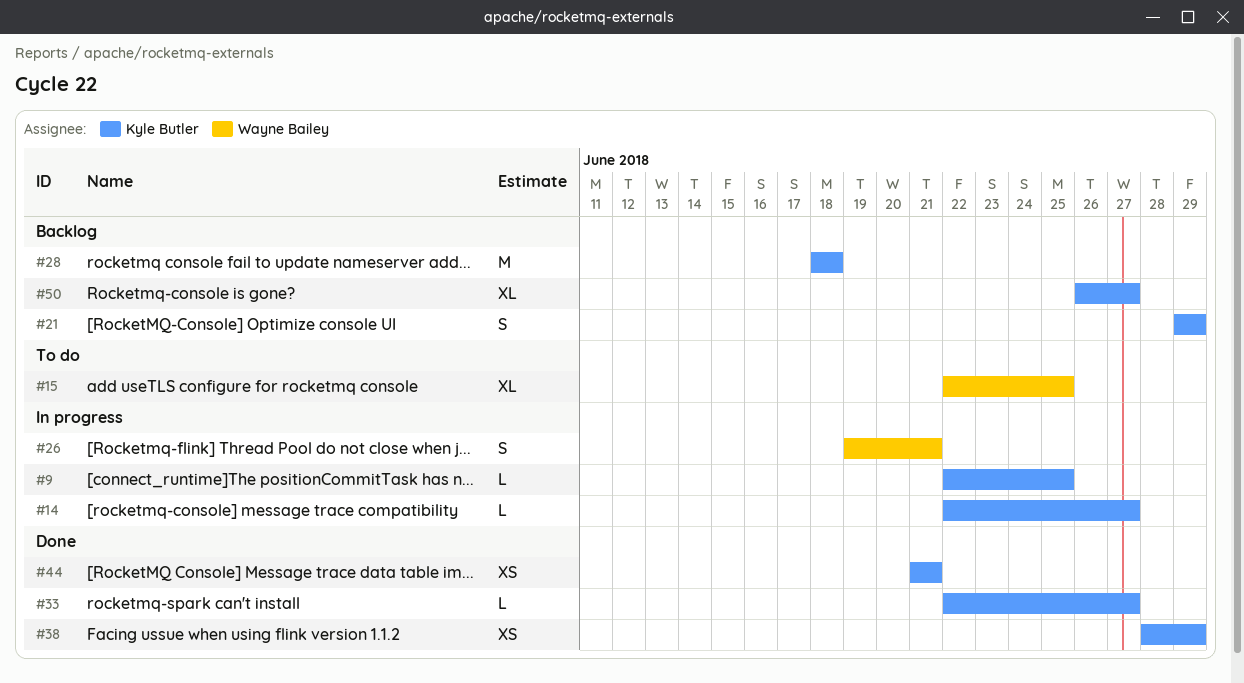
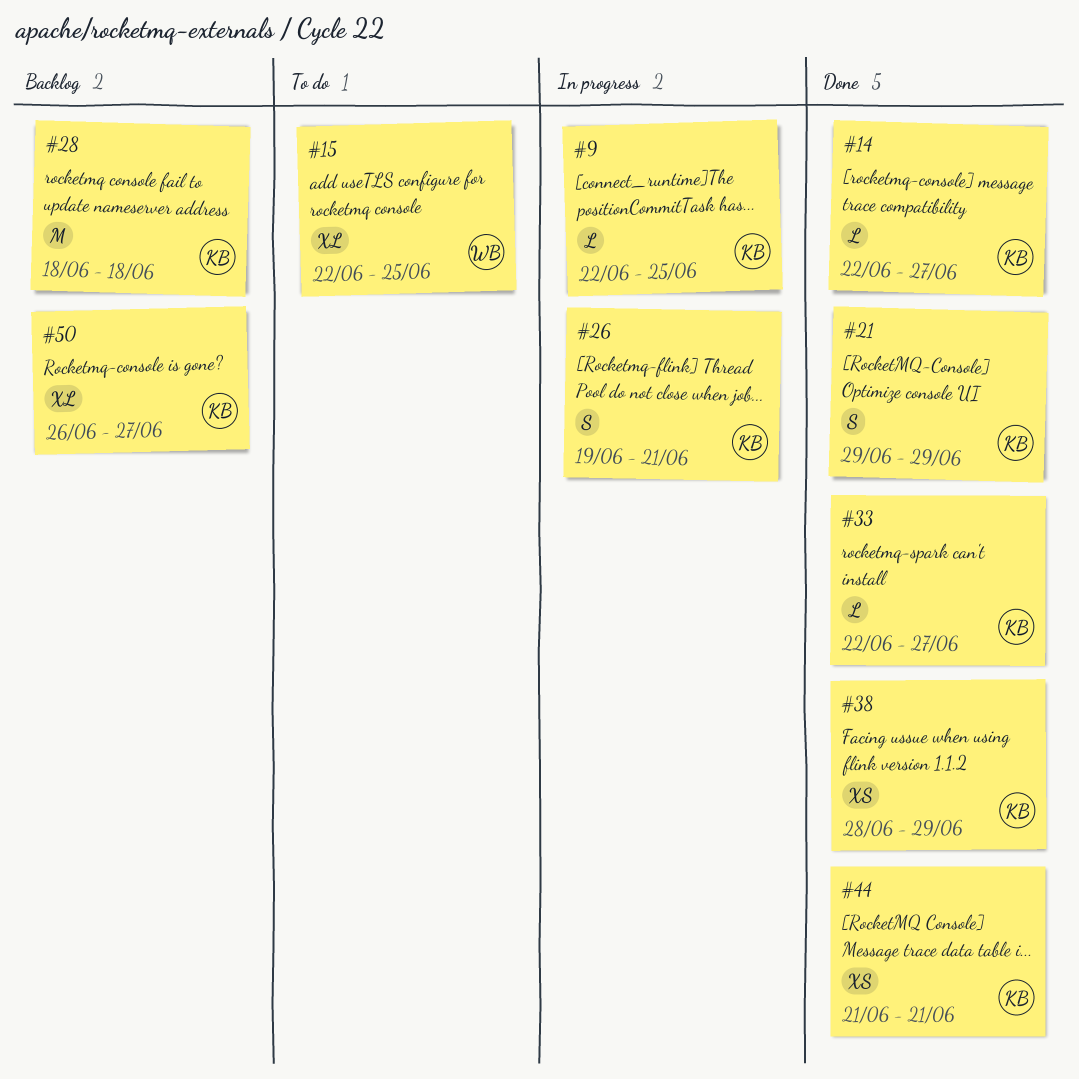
#14, status: In progress -> Done
#21, status: Backlog -> Done
#26, owner: Wayne Bailey -> Kyle Butler

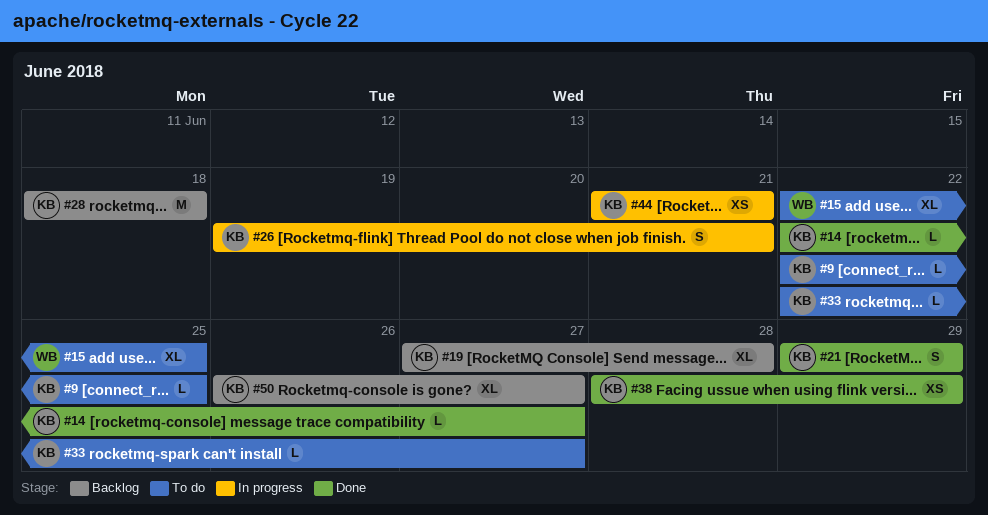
#9, status: In progress -> To do
#19: none -> present
#33, status: Done -> To do
#44, status: Done -> In progress

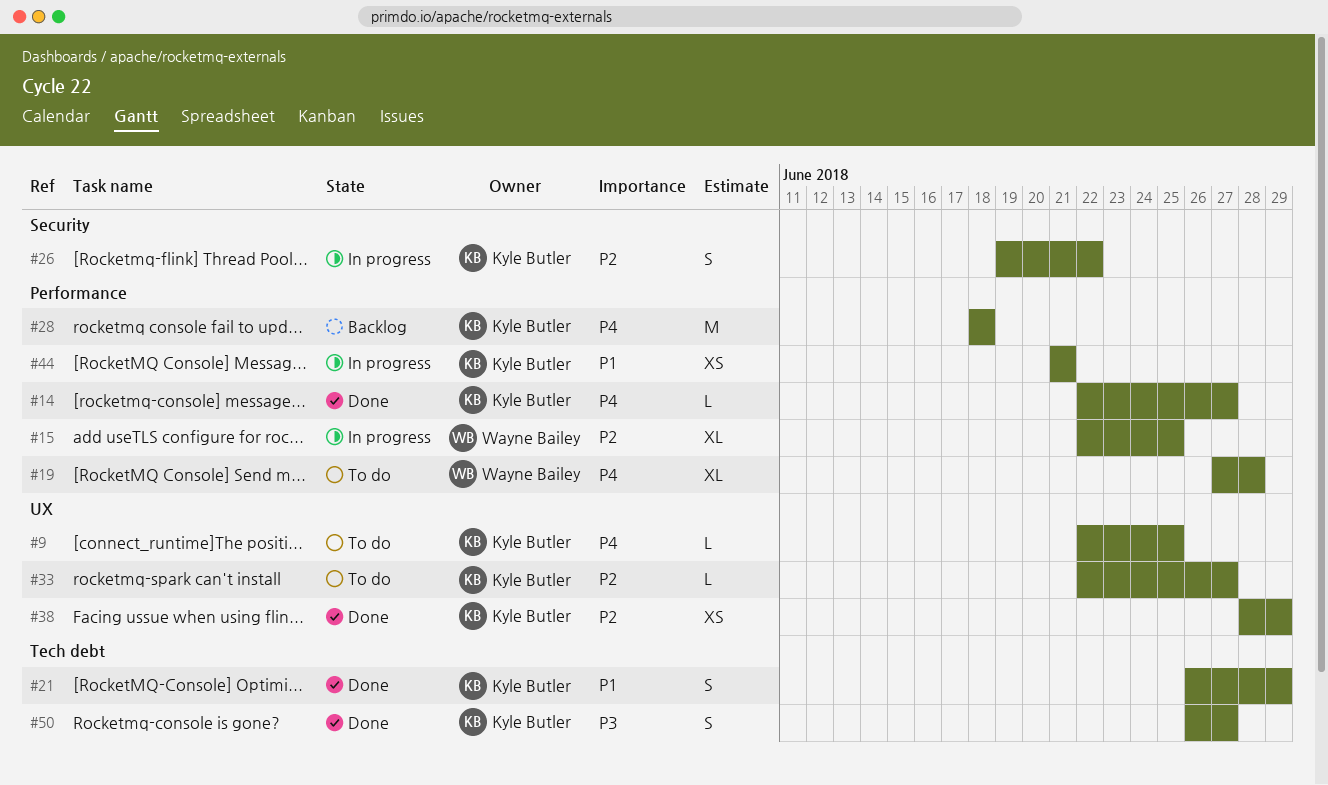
#15, status: To do -> In progress
#19, status: Backlog -> To do
#19, owner: Kyle Butler -> Wayne Bailey
#21, start: Jun 29 -> Jun 26
#26, due: Jun 21 -> Jun 22
#50, status: Backlog -> Done
#50, estimate: XL -> S

